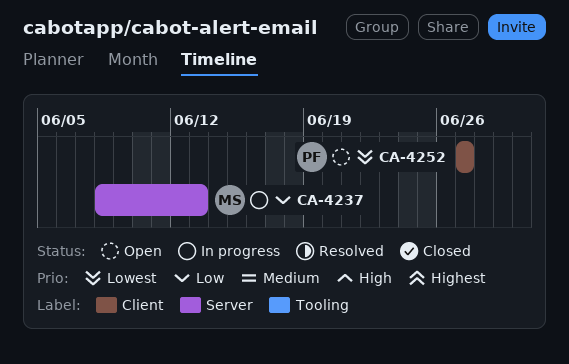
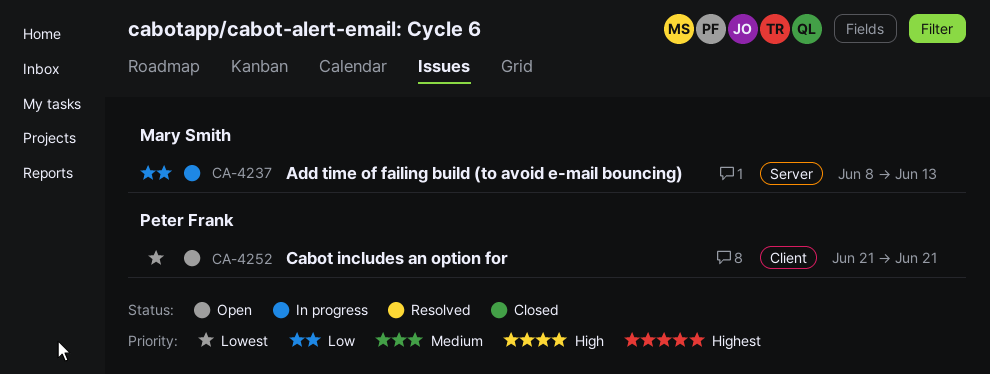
CA-4252, start: Jun 27 -> Jun 21
CA-4252, due: Jun 27 -> Jun 21

